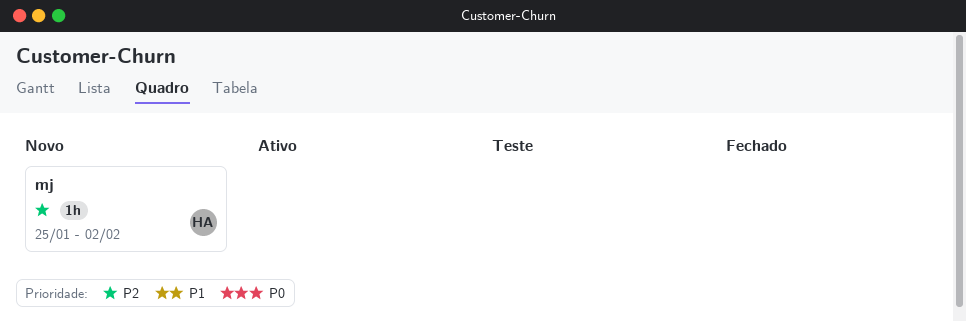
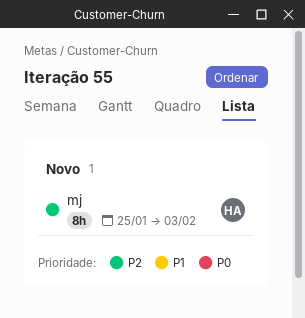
mj, estimate: 1h -> 8h
mj, due: Feb 2 -> Feb 3

